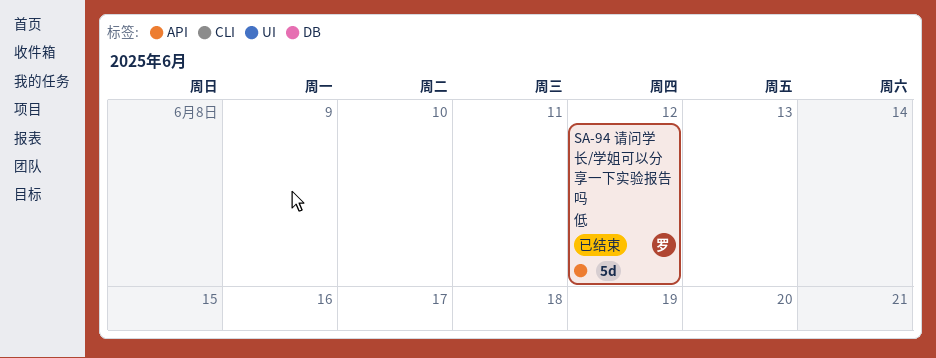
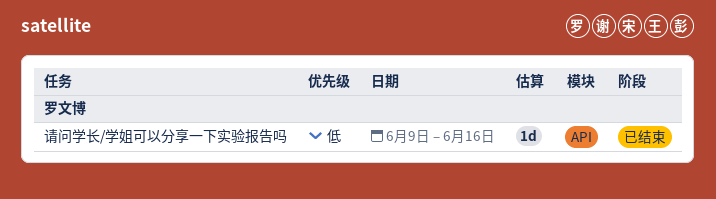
请问学长/学姐可以分享一下实验报告吗, estimate: 5d -> 1d
请问学长/学姐可以分享一下实验报告吗, due: Jun 12 -> Jun 16

